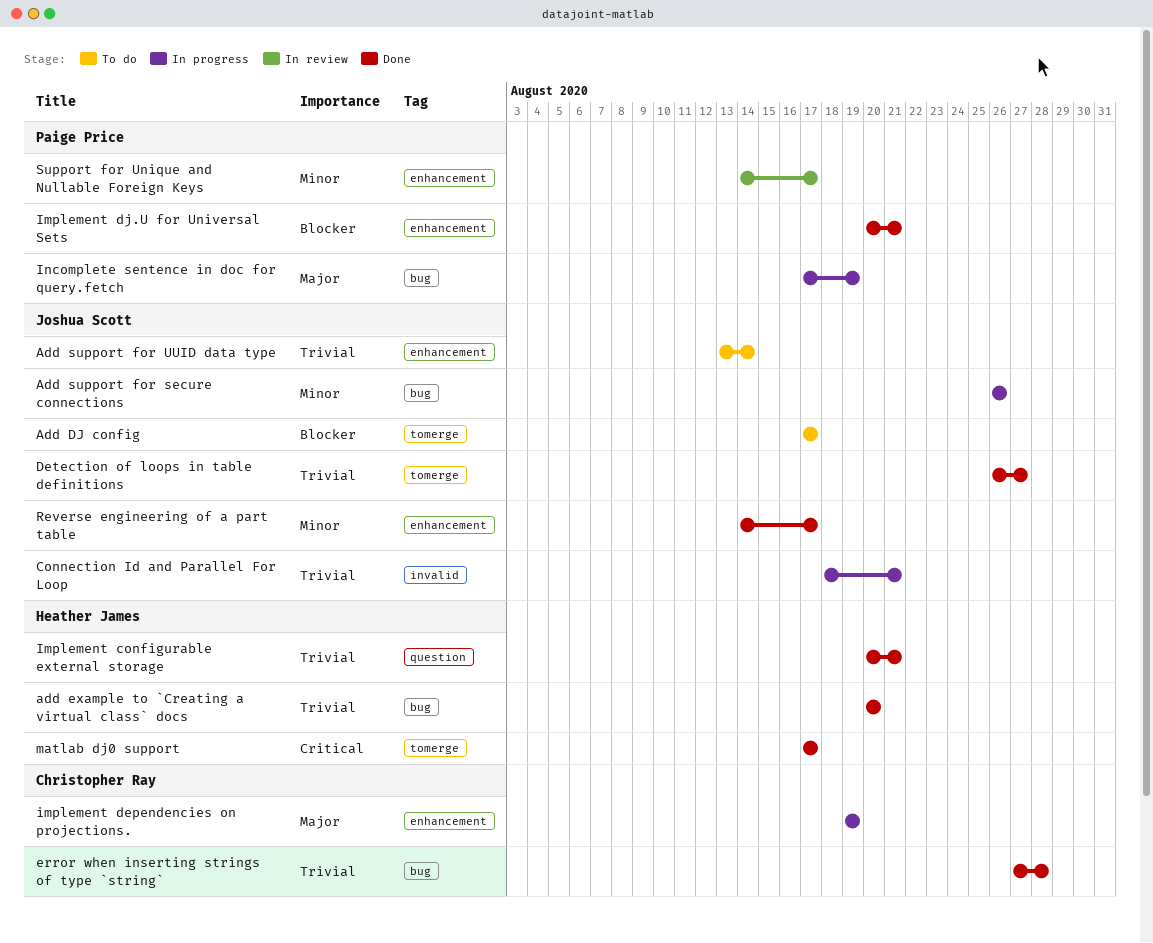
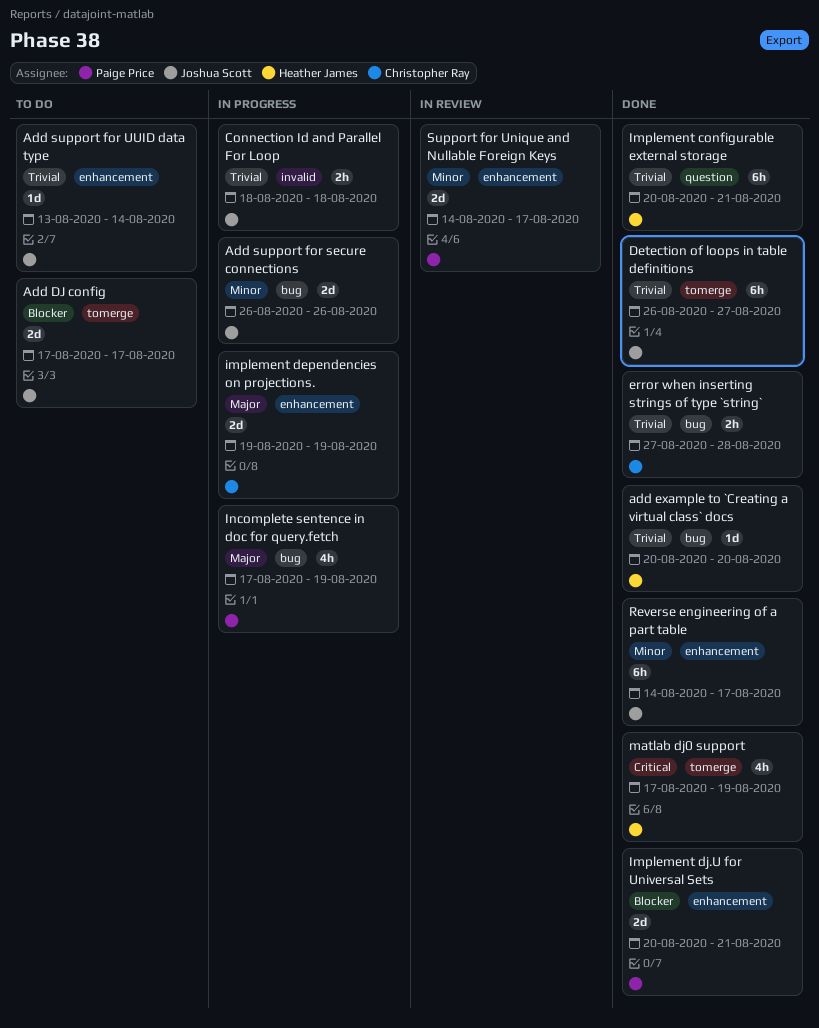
Connection Id and Parallel For Loop, due: Aug 21 -> Aug 18
matlab dj0 support, due: Aug 17 -> Aug 19

